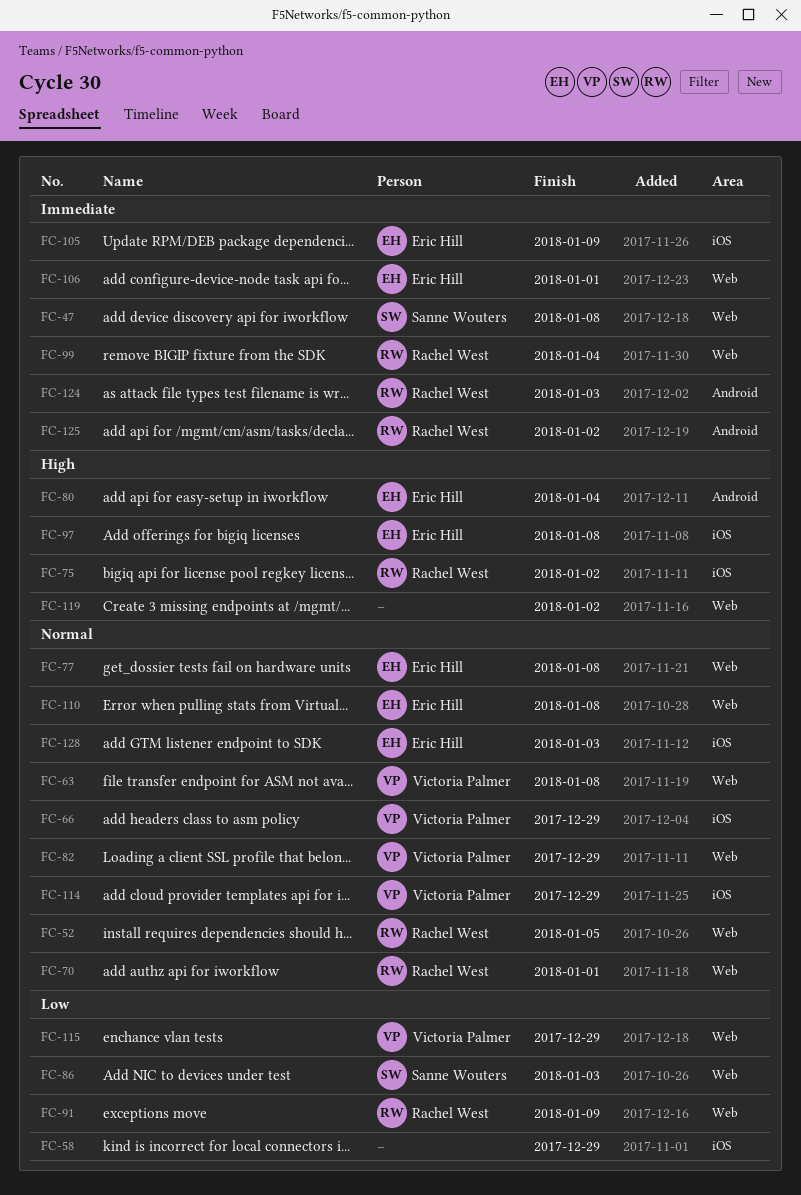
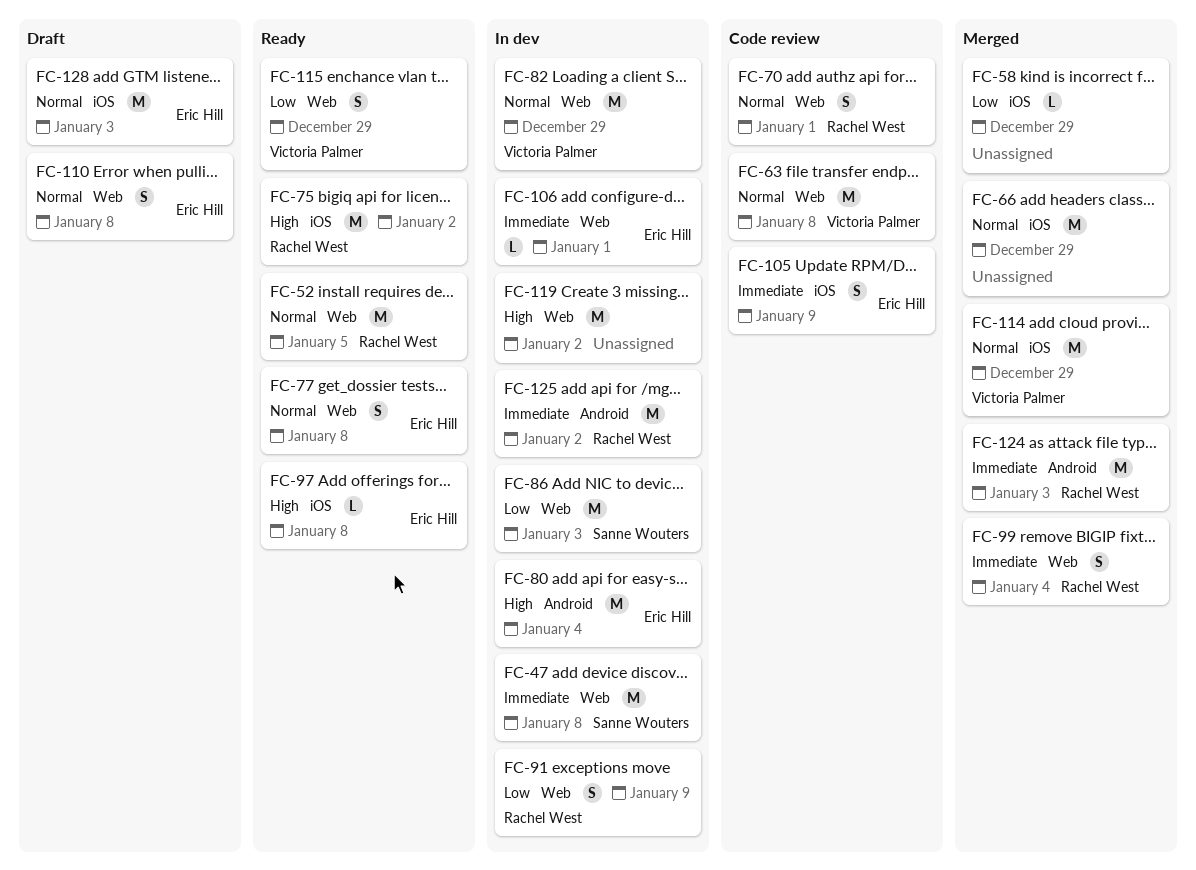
FC-66, owner: Victoria Palmer -> none

